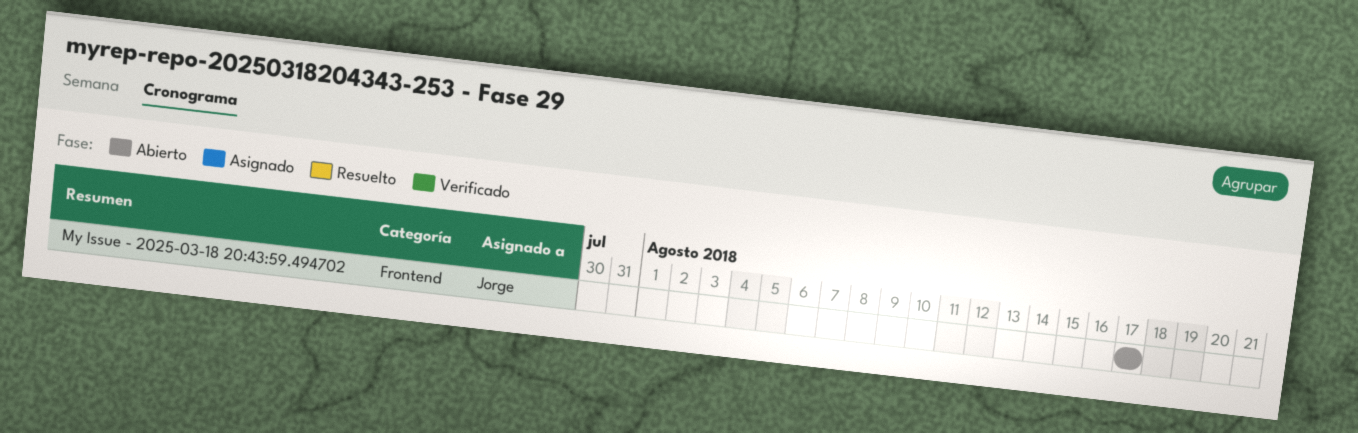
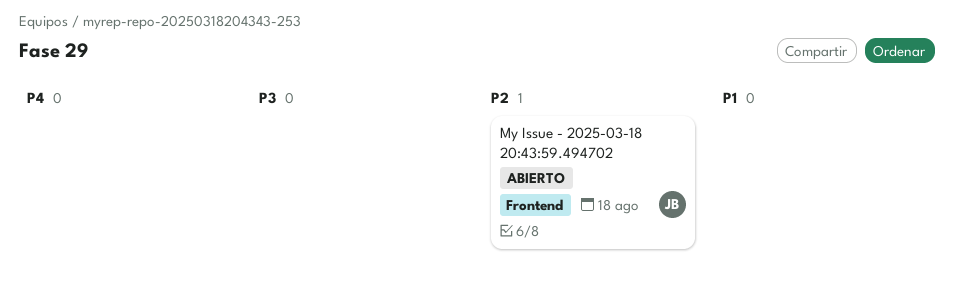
My Issue - 2025-03-18 20:43:59.494702, due: Aug 17 -> Aug 18

